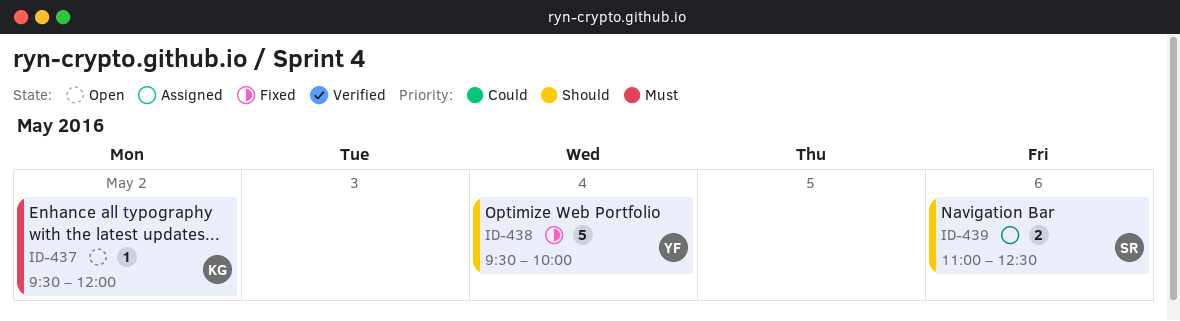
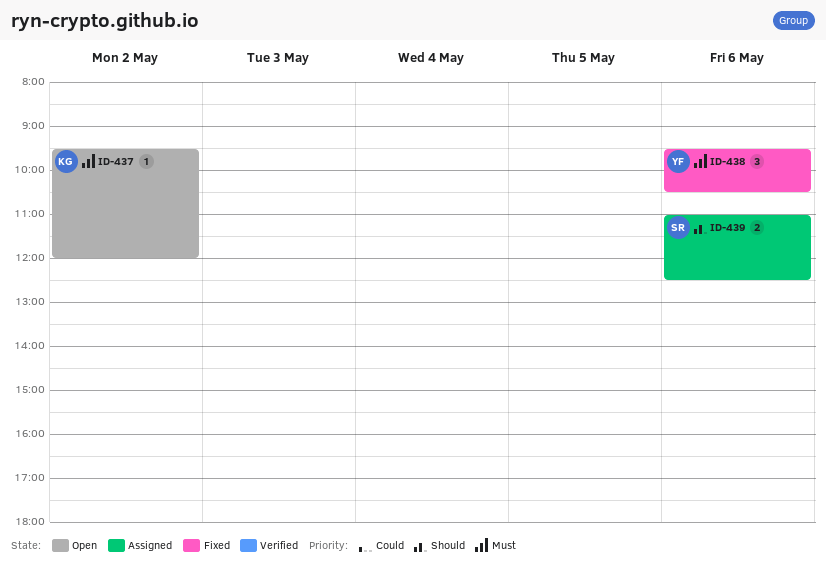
ID-438, priority: Should -> Must
ID-438, estimate: 5 -> 3
ID-438, day: May 4 -> May 6
ID-438, ends: 10:00 -> 10:30

